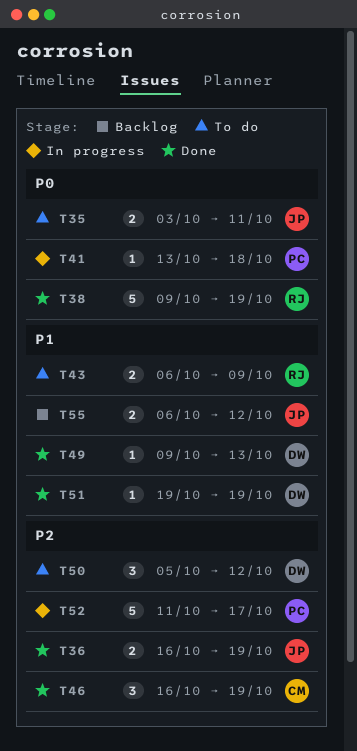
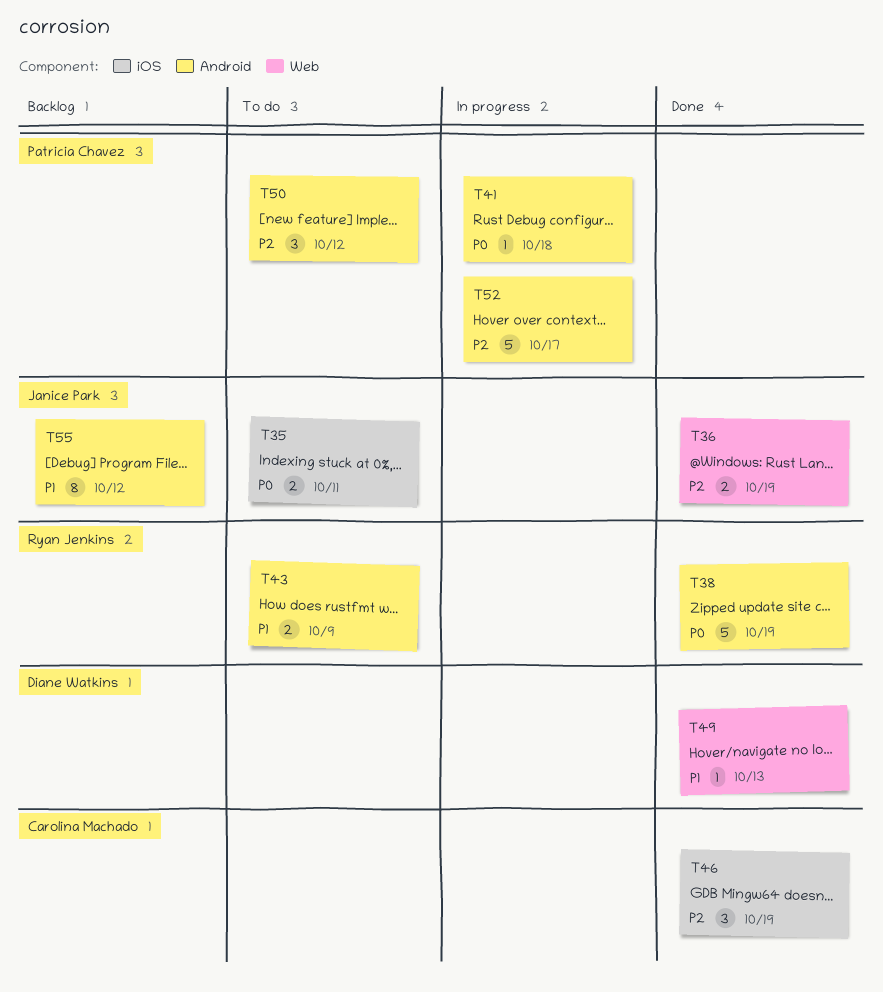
T50, owner: Diane Watkins -> Patricia Chavez
T51: present -> none
T55, estimate: 2 -> 8

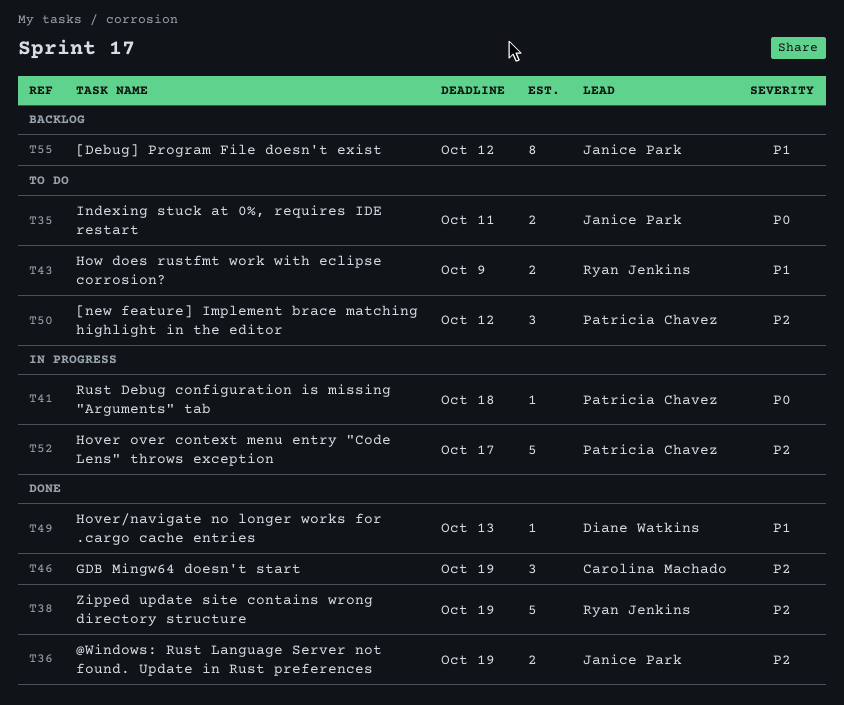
T38, priority: P0 -> P2

